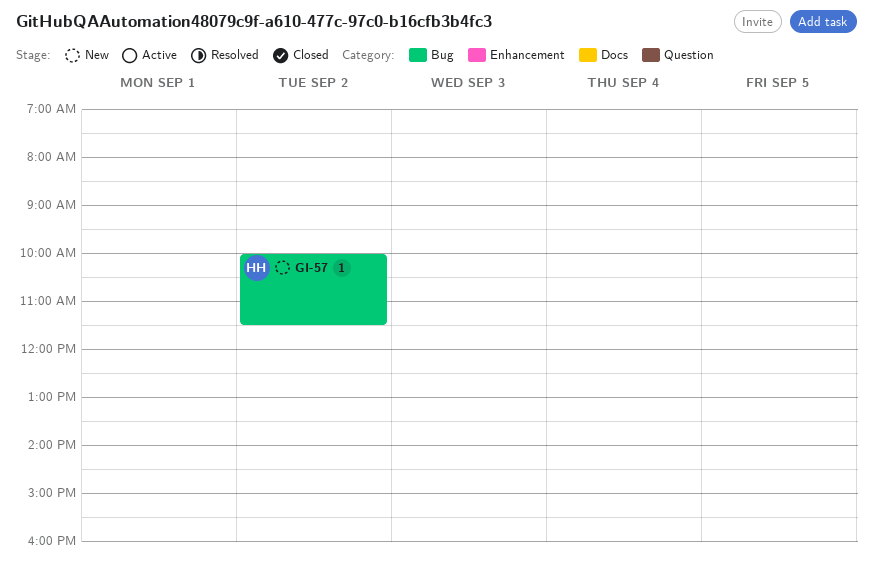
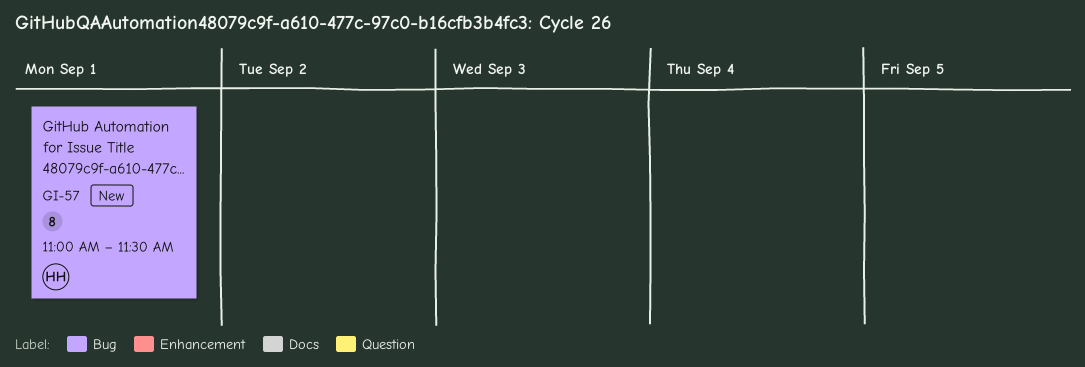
GI-57, estimate: 1 -> 8
GI-57, day: Sep 2 -> Sep 1
GI-57, begins: 10:00 -> 11:00

